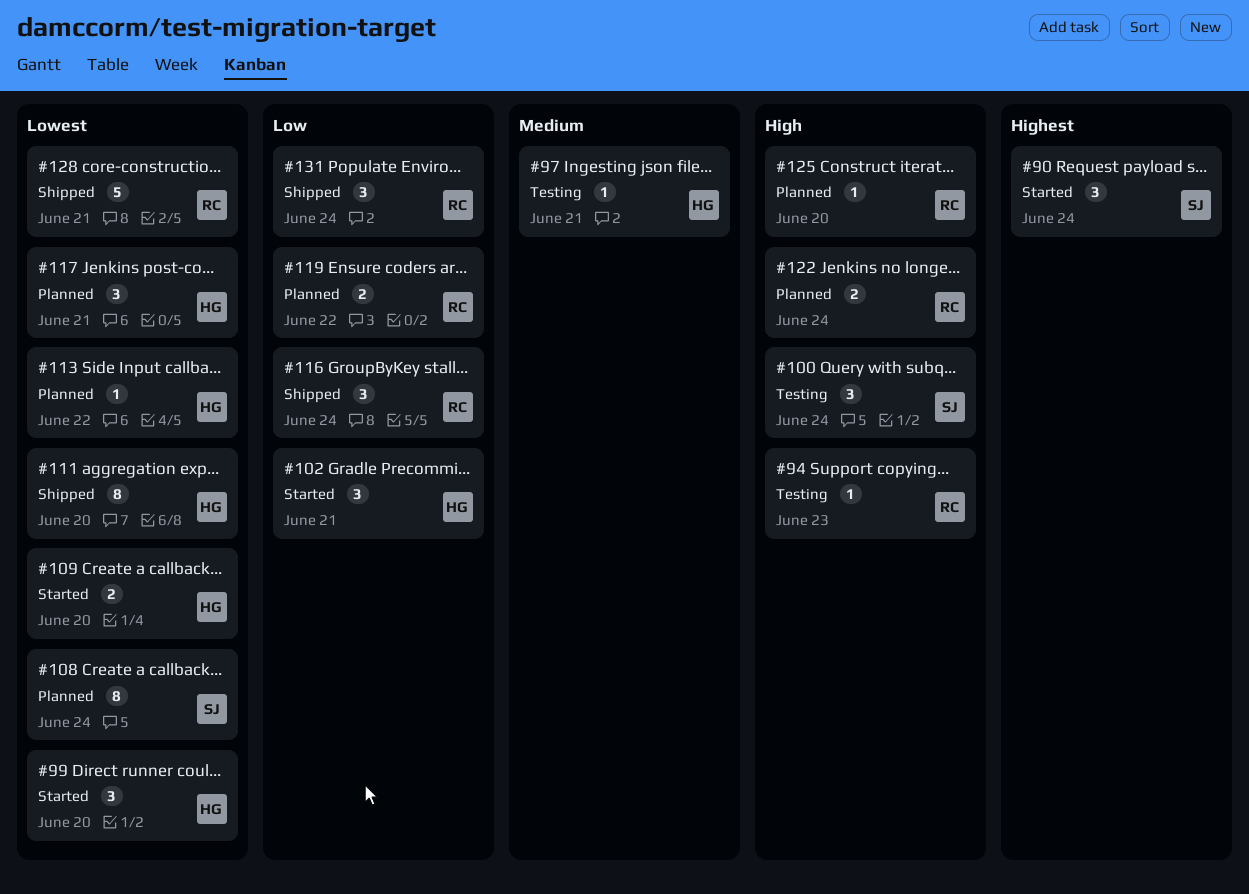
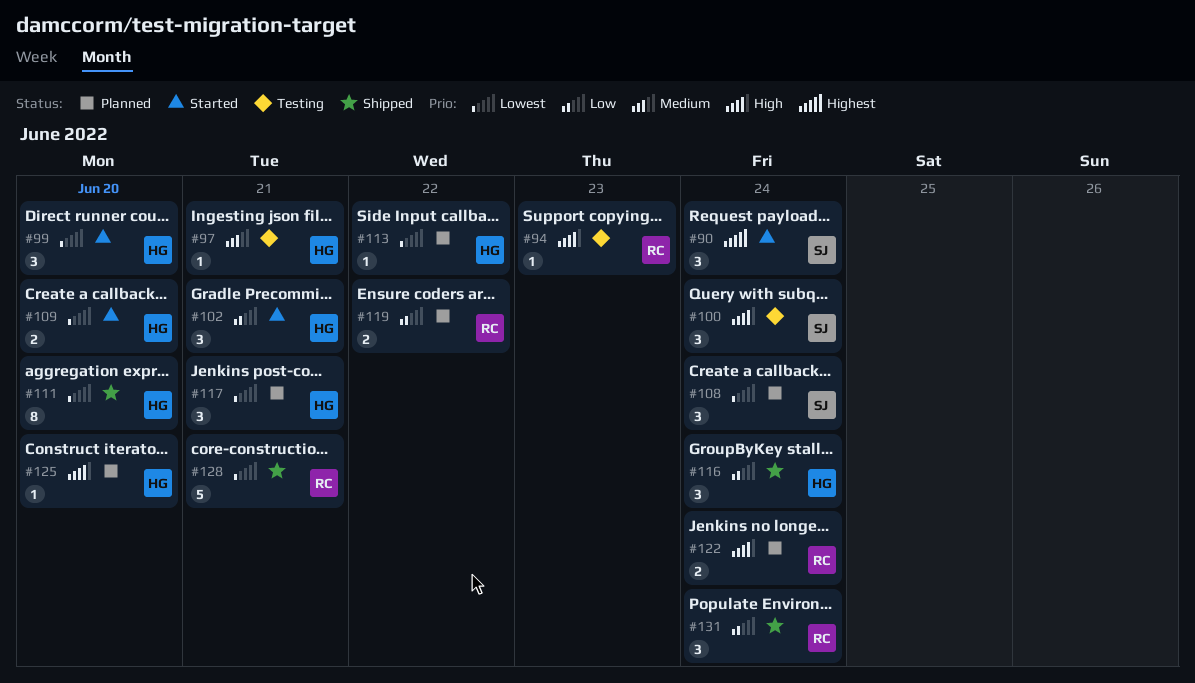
#108, estimate: 8 -> 3
#116, owner: RC -> HG
#125, owner: RC -> HG

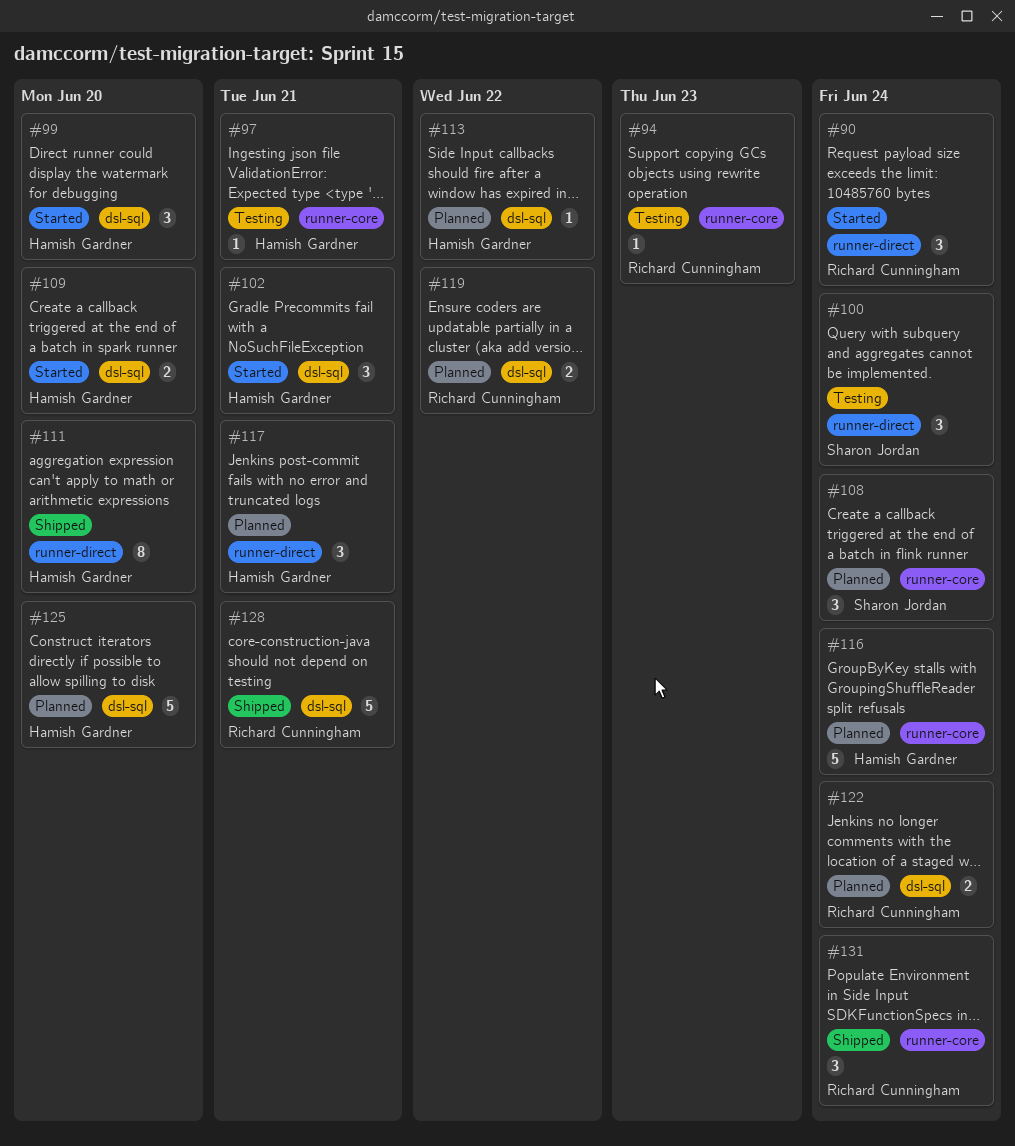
#90, owner: Sharon Jordan -> Richard Cunningham
#116, status: Shipped -> Planned
#116, estimate: 3 -> 5
#125, estimate: 1 -> 5

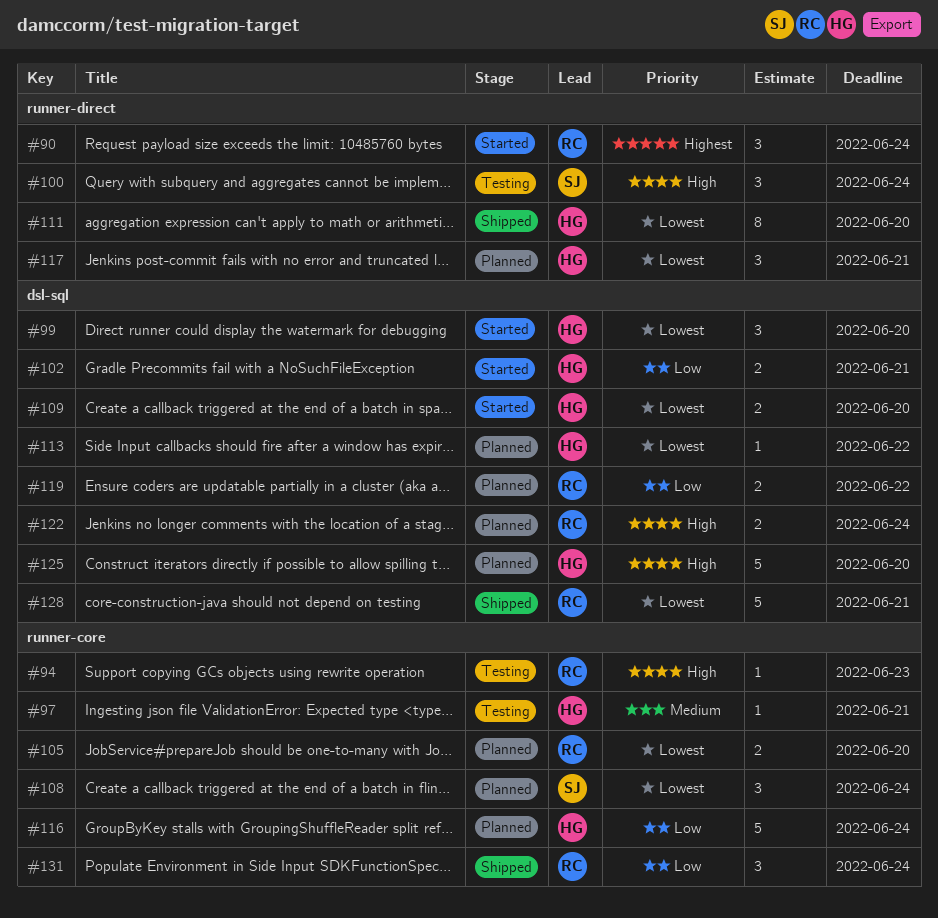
#102, estimate: 3 -> 2
#105: none -> present

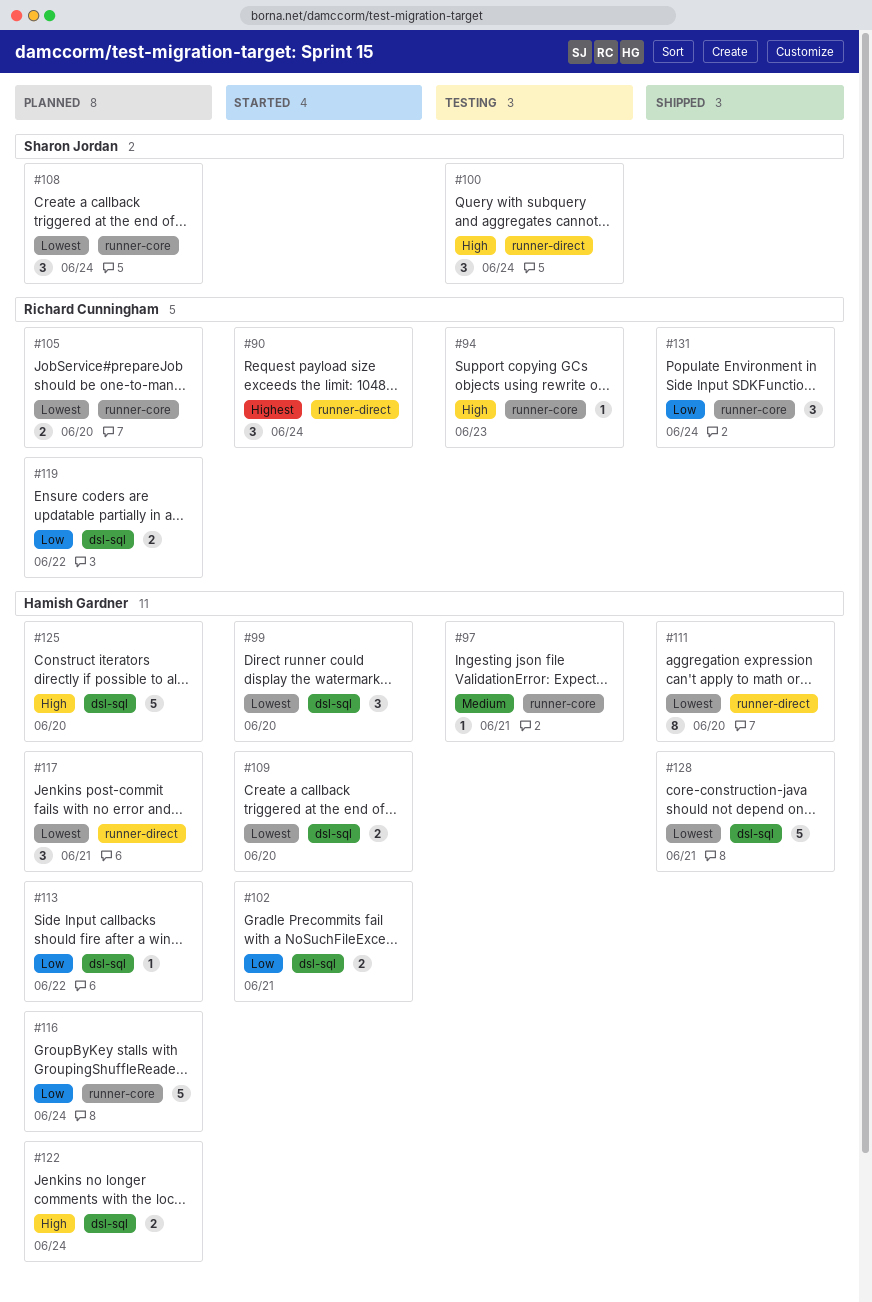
#113, priority: Lowest -> Low
#122, owner: Richard Cunningham -> Hamish Gardner
#128, owner: Richard Cunningham -> Hamish Gardner

